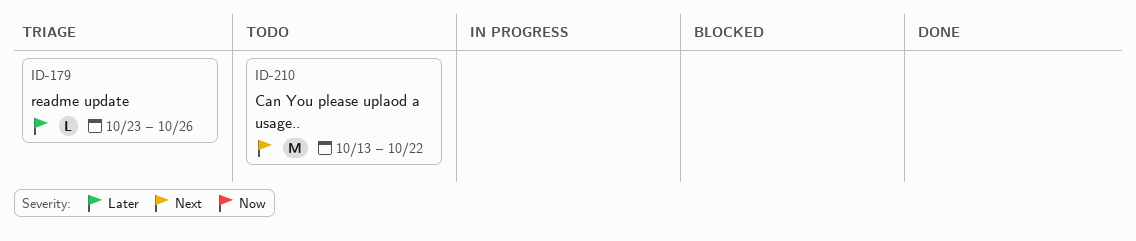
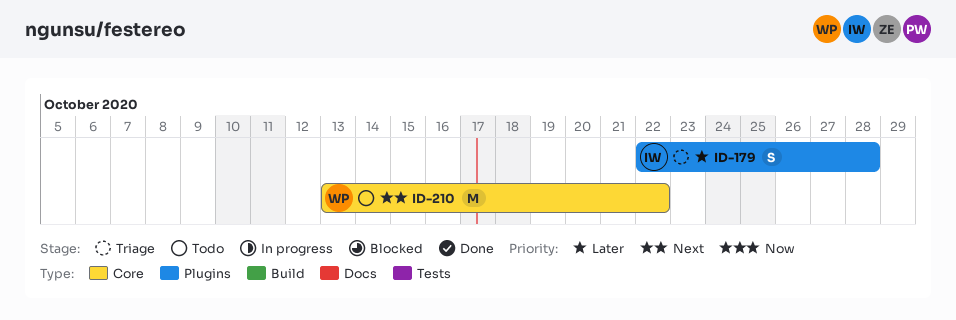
ID-179, estimate: L -> S
ID-179, start: Oct 23 -> Oct 22
ID-179, due: Oct 26 -> Oct 28

